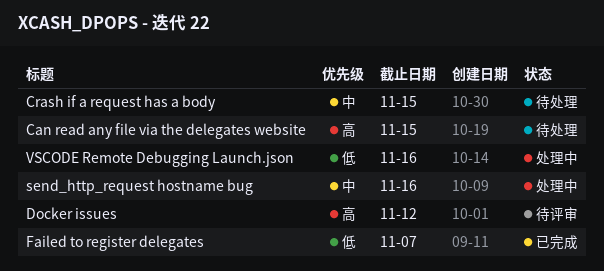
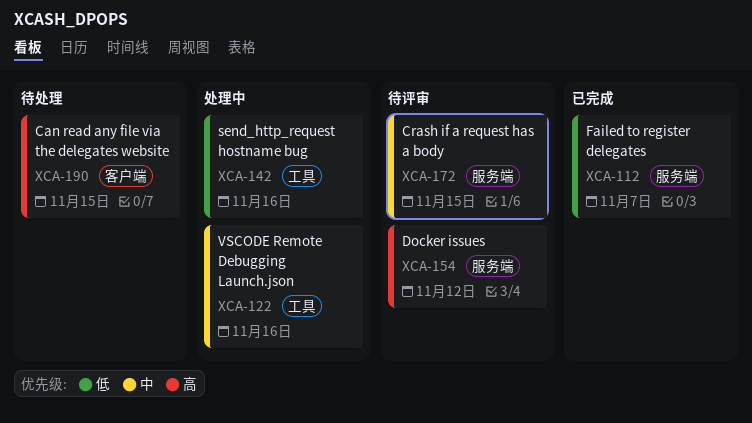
Crash if a request has a body, status: 待处理 -> 待评审
send_http_request hostname bug, priority: 中 -> 低
VSCODE Remote Debugging Launch.json, priority: 低 -> 中

